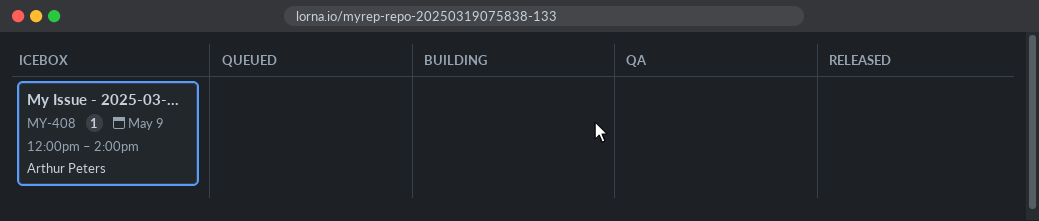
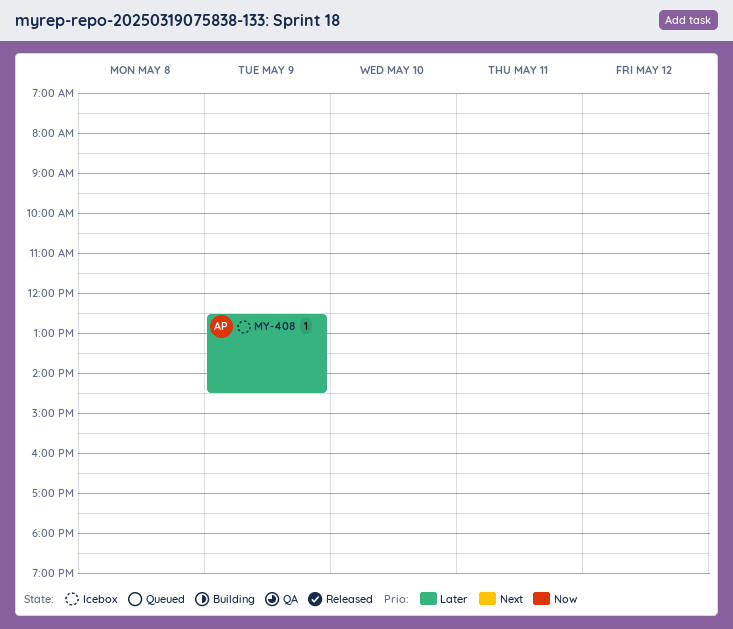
MY-408, begins: 12:00 -> 12:30
MY-408, ends: 14:00 -> 14:30

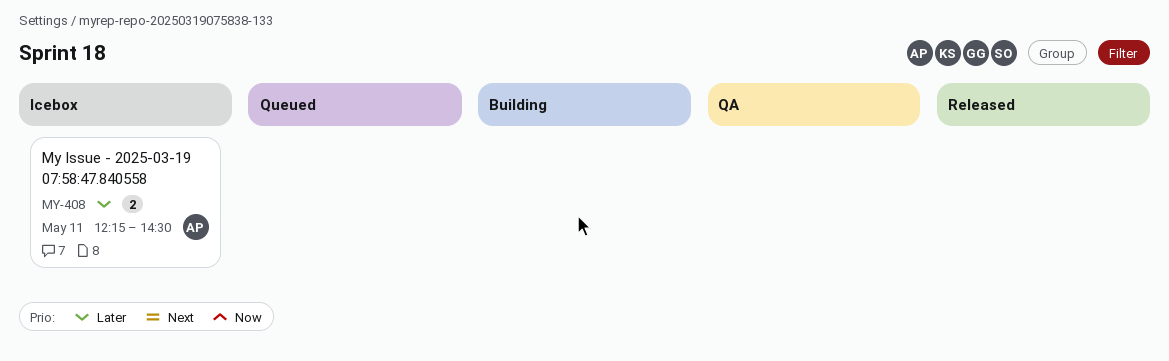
MY-408, estimate: 1 -> 2
MY-408, day: May 9 -> May 11
MY-408, begins: 12:30 -> 12:15

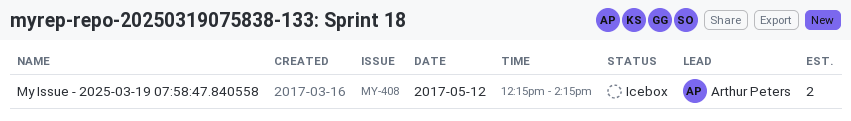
MY-408, day: May 11 -> May 12
MY-408, ends: 14:30 -> 14:15

